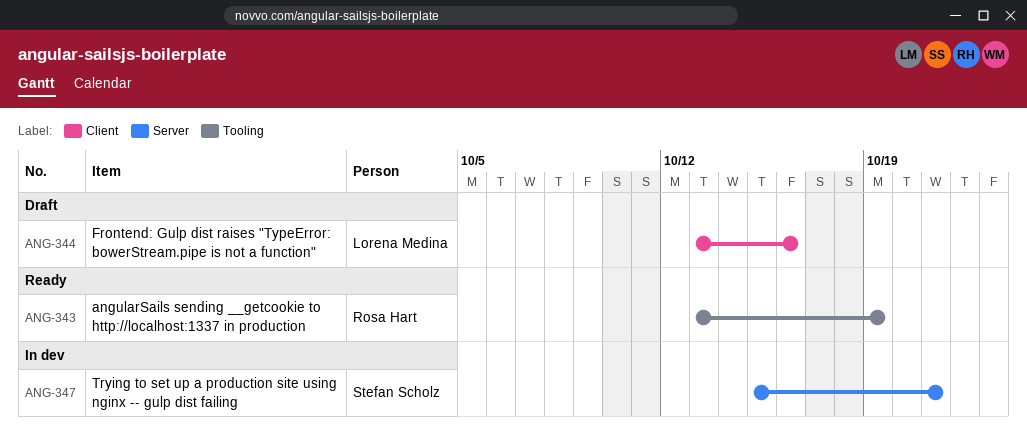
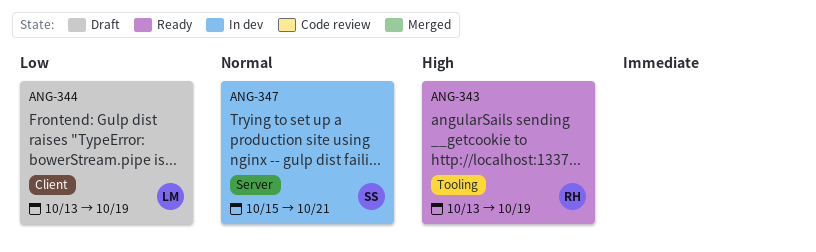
ANG-344, due: Oct 16 -> Oct 19

